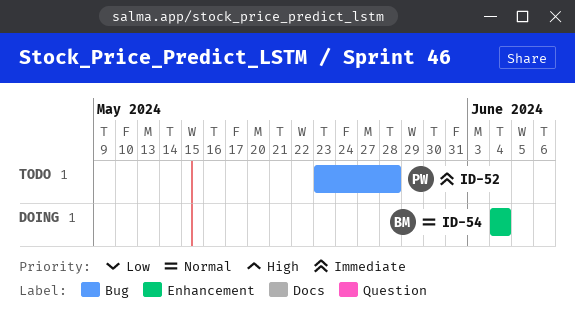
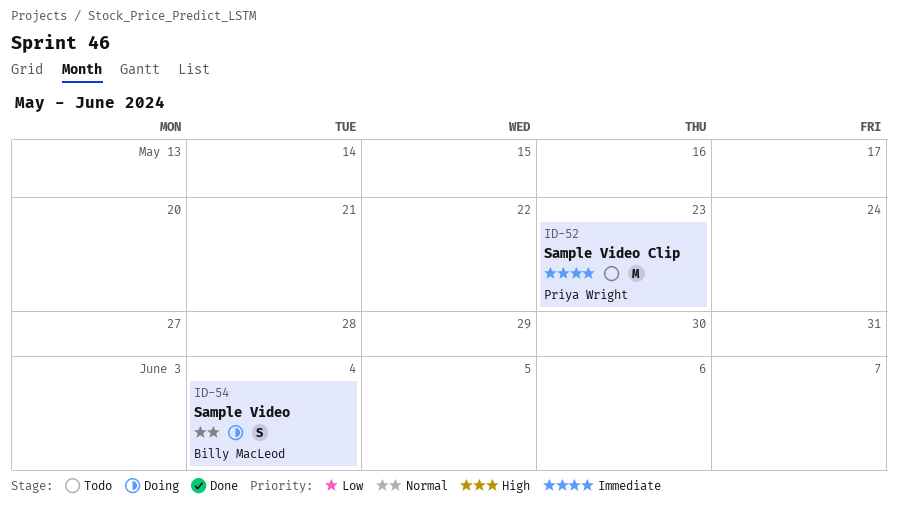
ID-52, due: May 28 -> May 23

